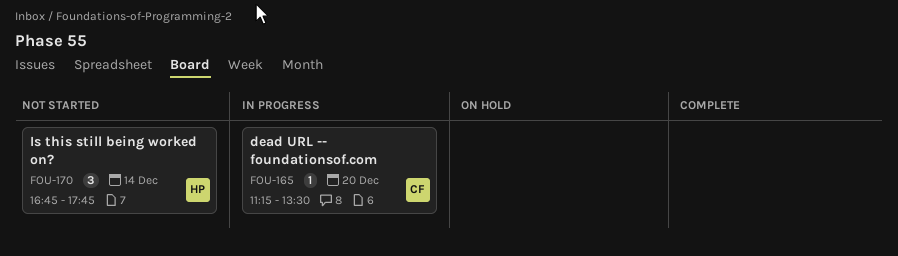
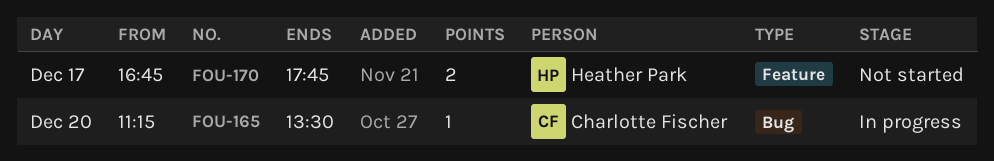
FOU-170, estimate: 3 -> 2
FOU-170, day: Dec 14 -> Dec 17

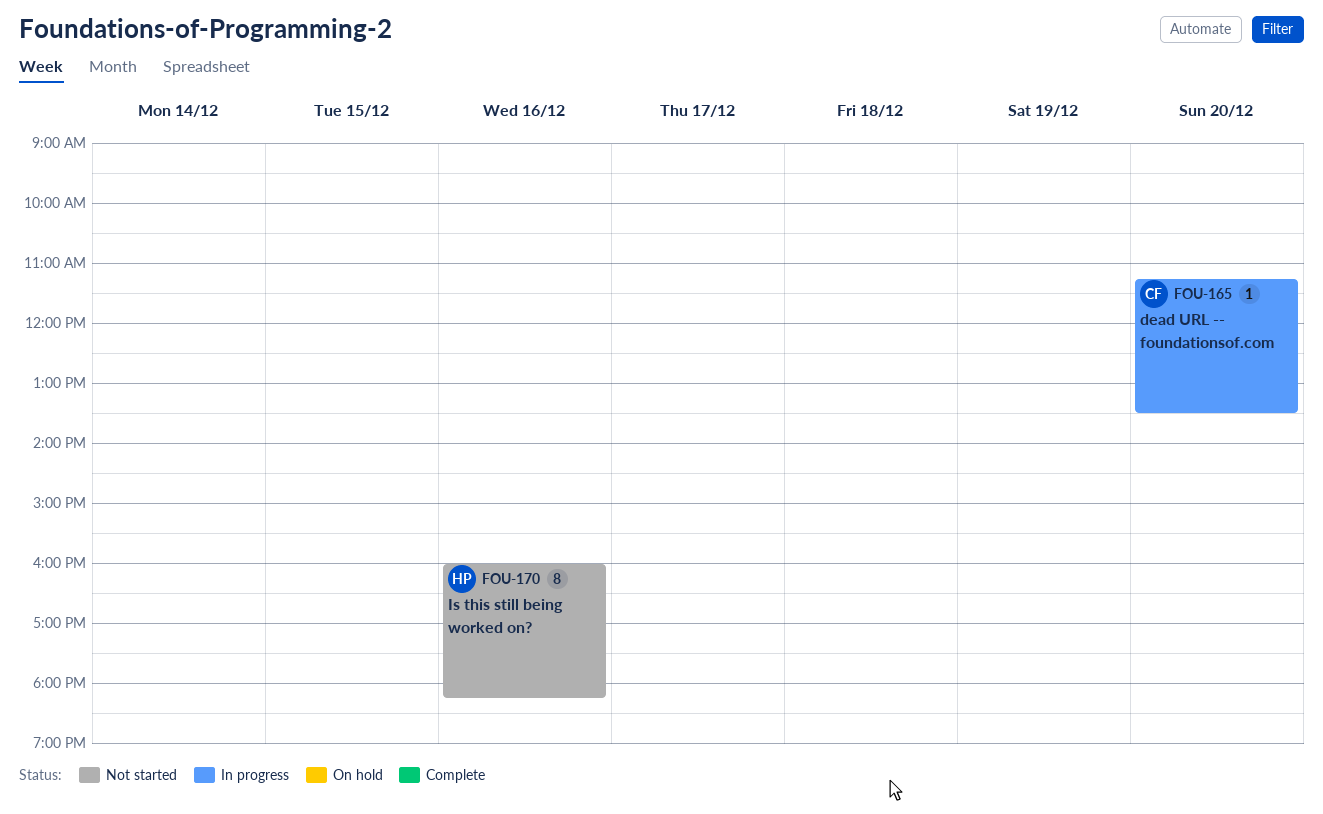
FOU-170, estimate: 2 -> 8
FOU-170, day: Dec 17 -> Dec 16
FOU-170, begins: 16:45 -> 16:00
FOU-170, ends: 17:45 -> 18:15

